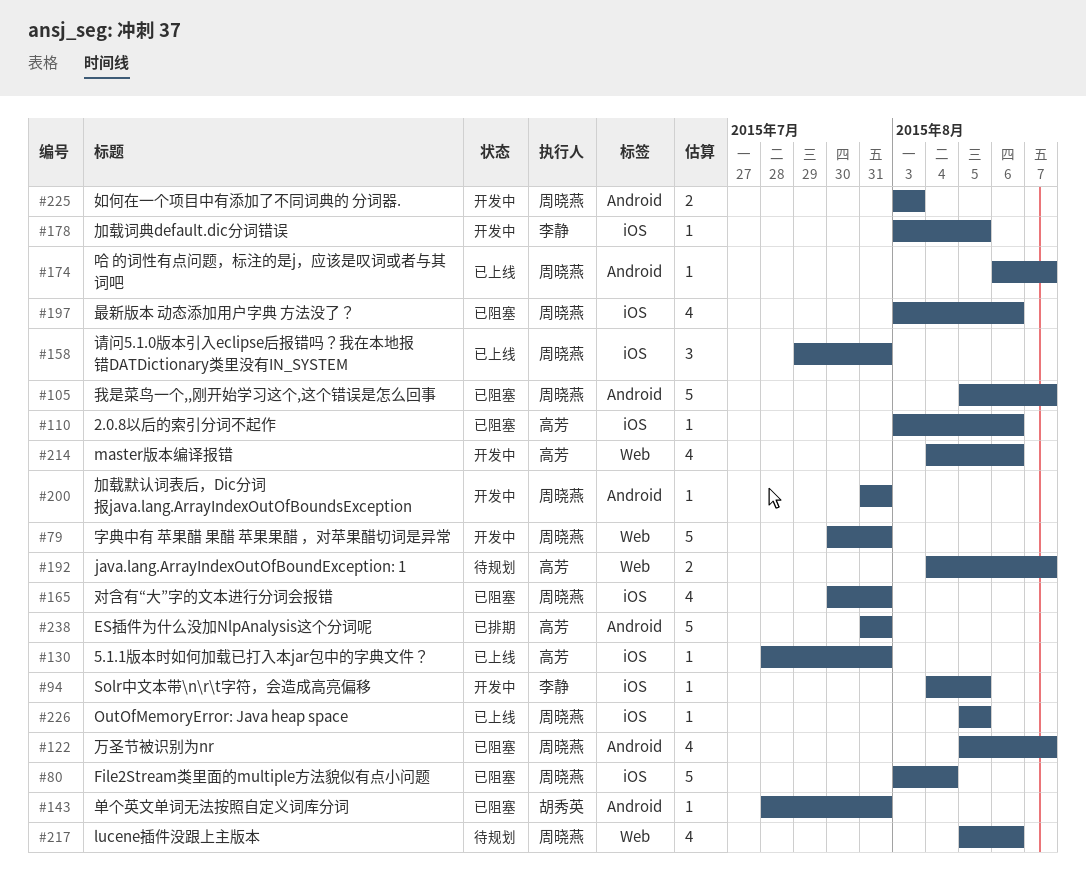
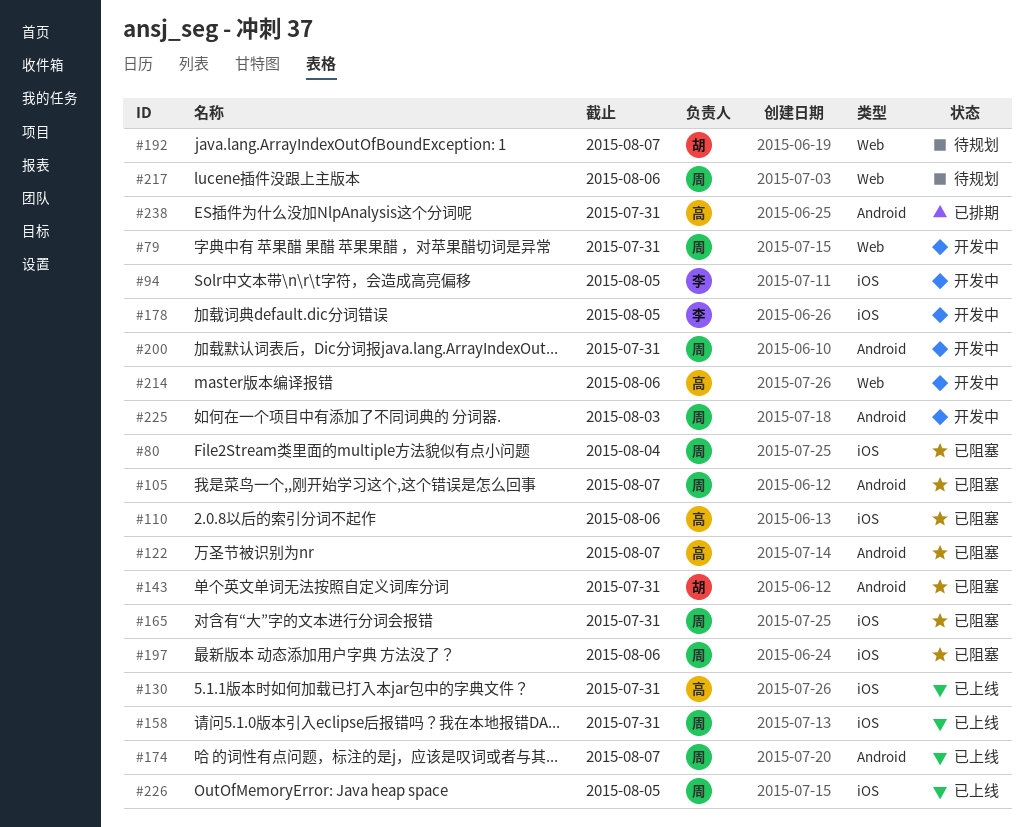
#122, owner: 周晓燕 -> 高芳
#192, owner: 高芳 -> 胡秀英

